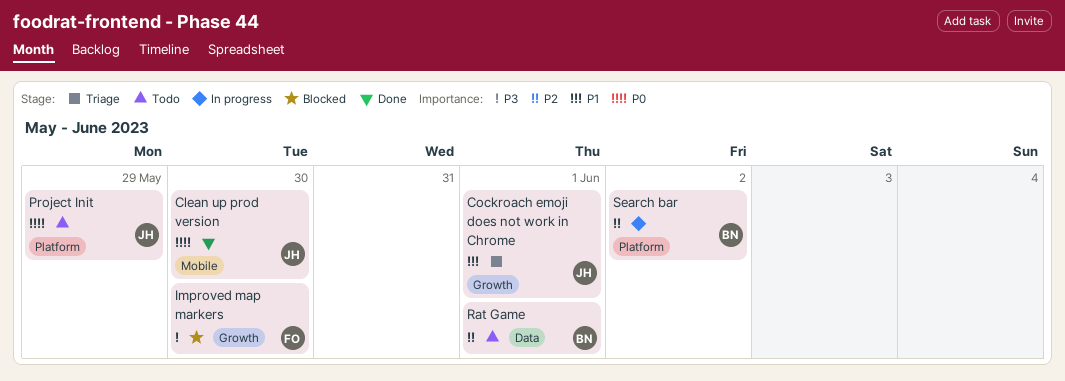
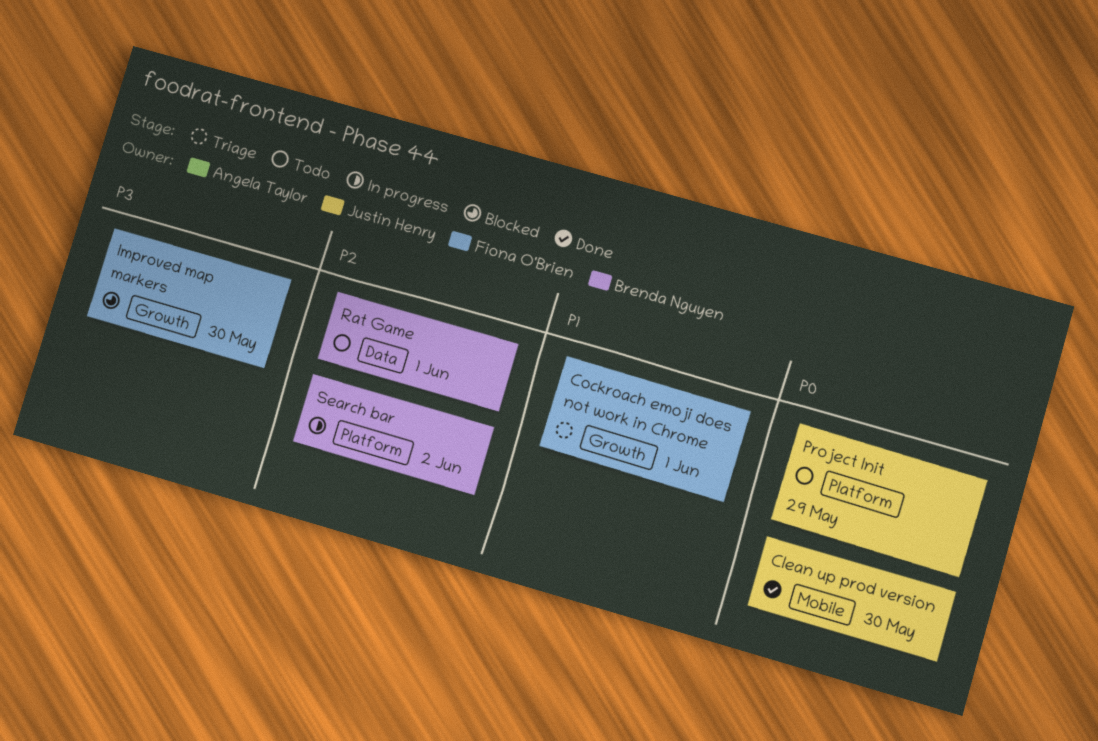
Cockroach emoji does not work in Chrome, owner: Justin Henry -> Fiona O'Brien

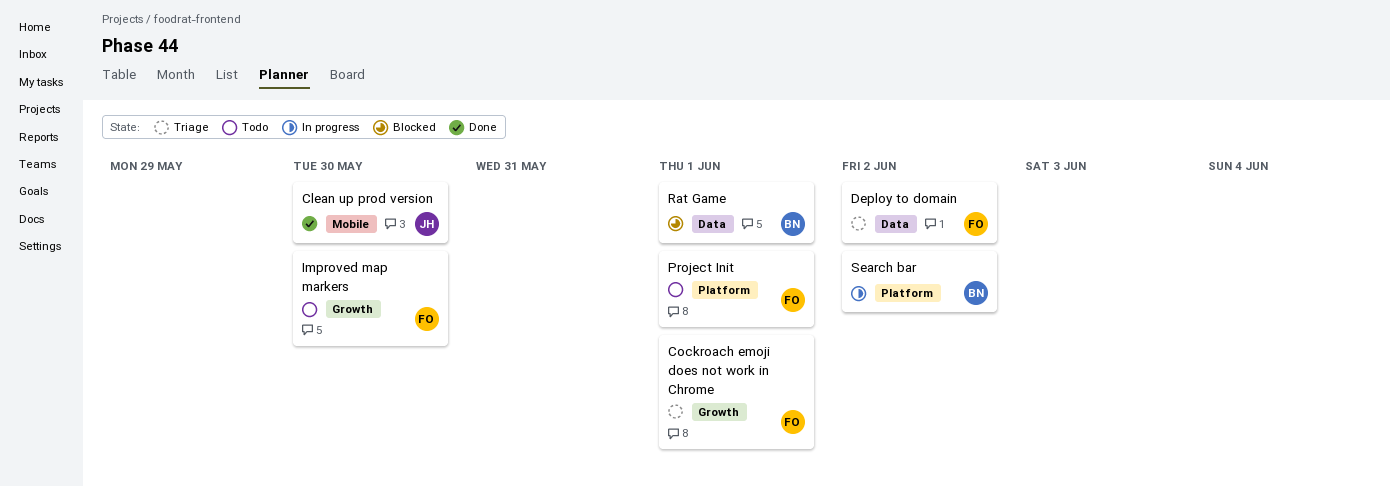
Deploy to domain: none -> present
Improved map markers, status: Blocked -> Todo
Project Init, owner: Justin Henry -> Fiona O'Brien
Project Init, due: May 29 -> Jun 1
Rat Game, status: Todo -> Blocked

